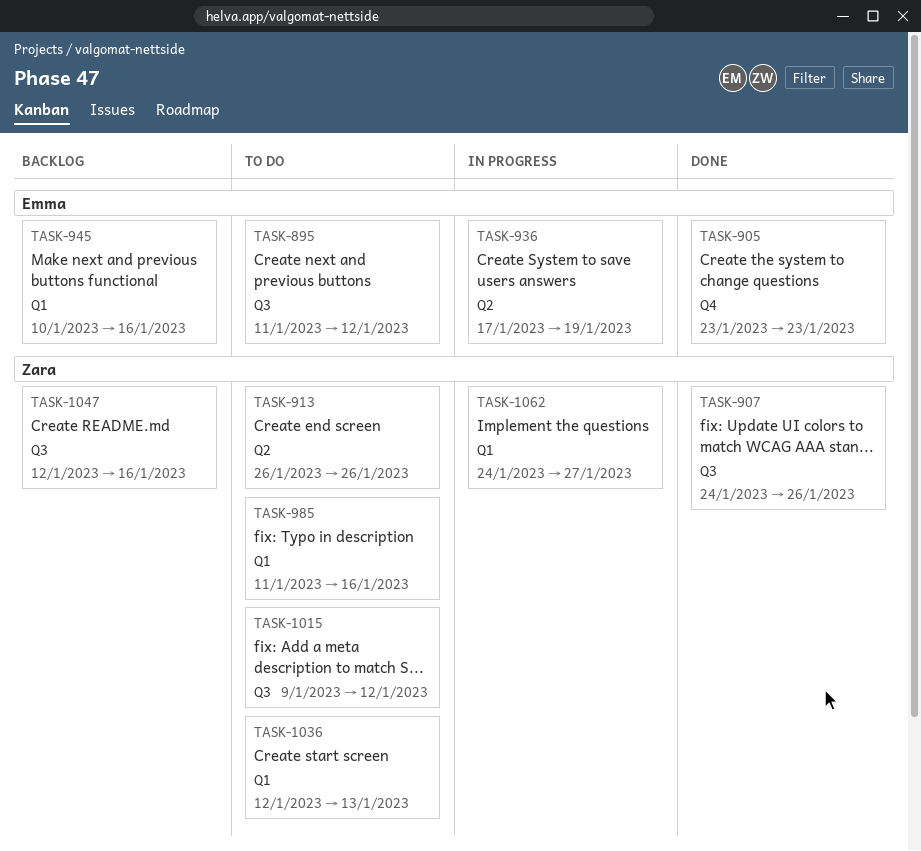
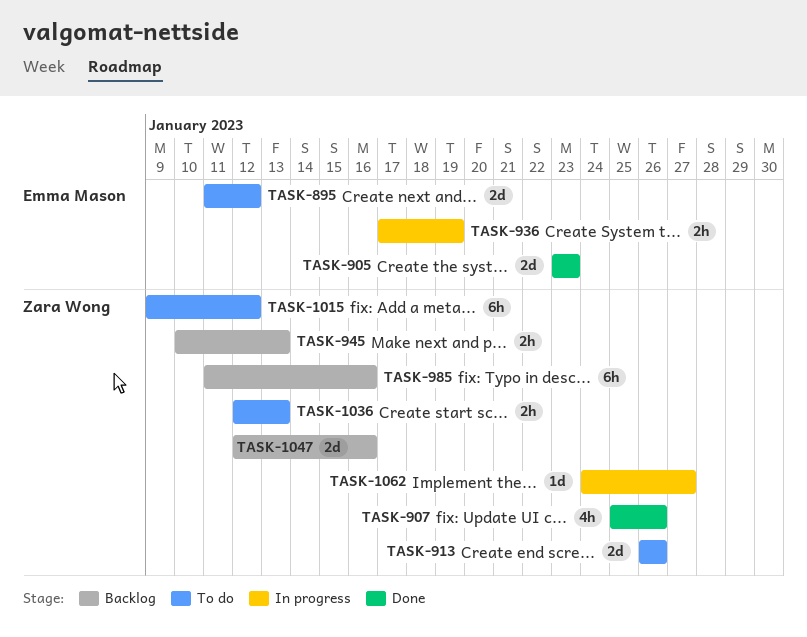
TASK-907, start: Jan 24 -> Jan 25
TASK-945, owner: Emma Mason -> Zara Wong
TASK-945, due: Jan 16 -> Jan 13
TASK-985, status: To do -> Backlog

